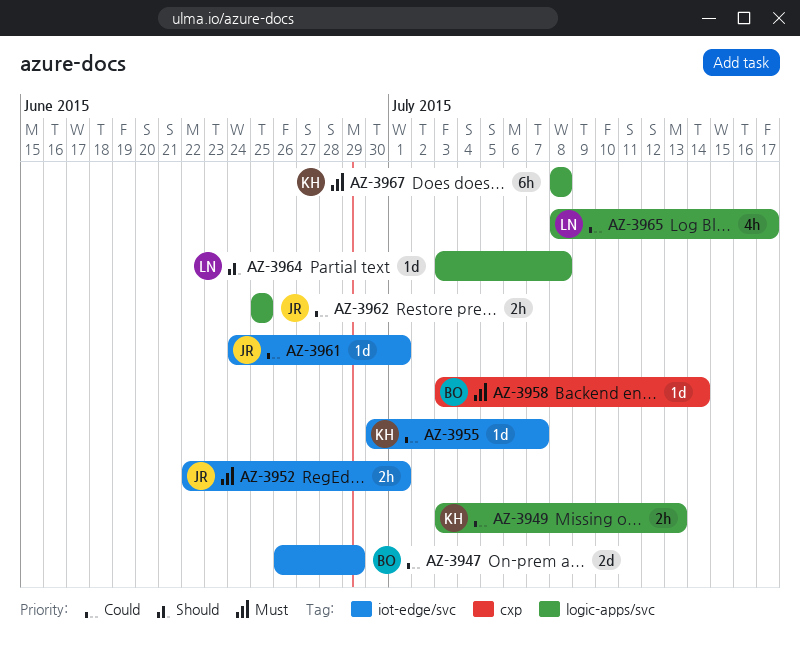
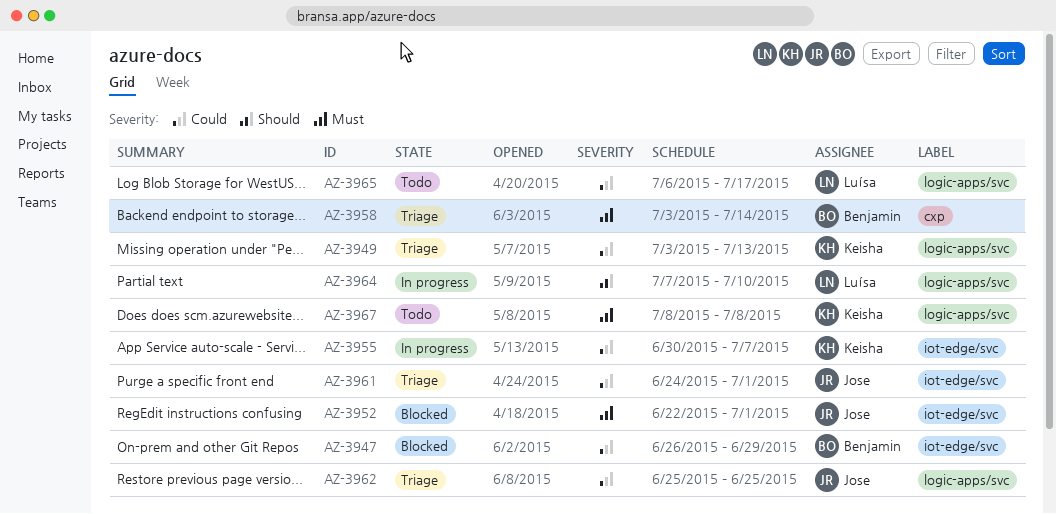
AZ-3964, start: Jul 3 -> Jul 7
AZ-3964, due: Jul 8 -> Jul 10
AZ-3965, start: Jul 8 -> Jul 6

